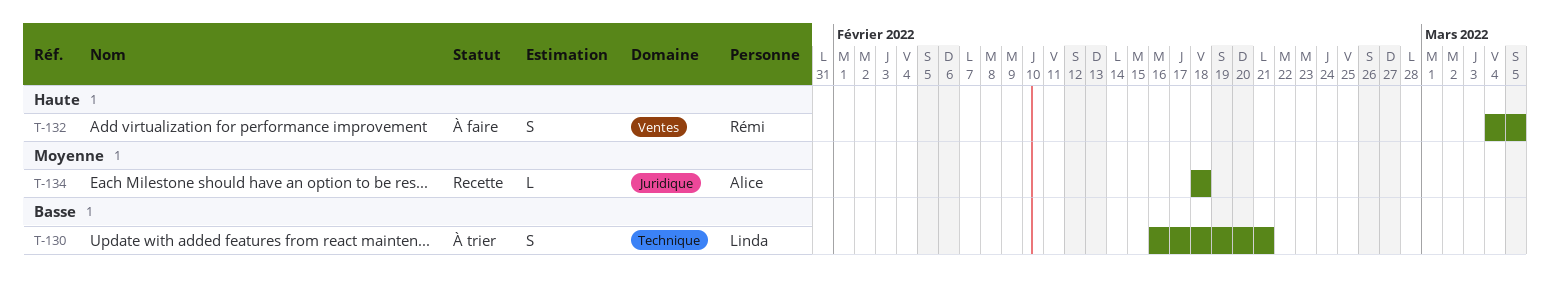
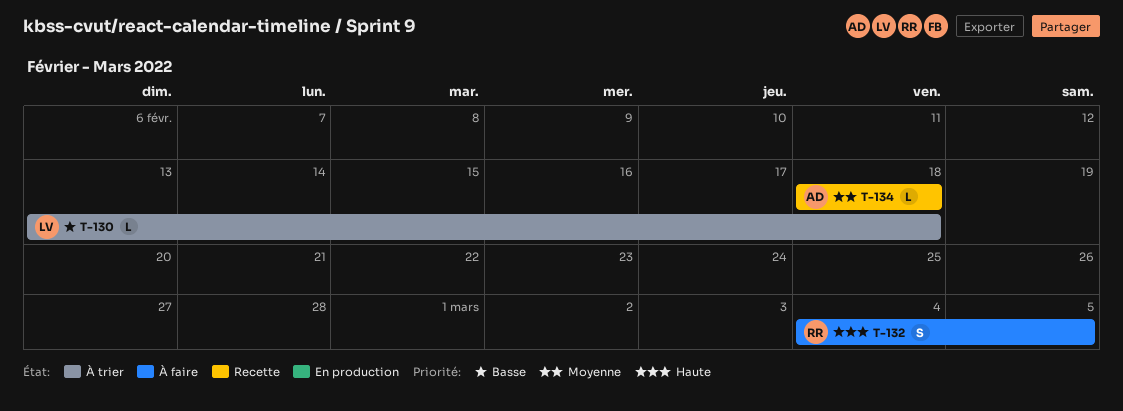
T-130, estimate: S -> L
T-130, start: Feb 16 -> Feb 13
T-130, due: Feb 21 -> Feb 18

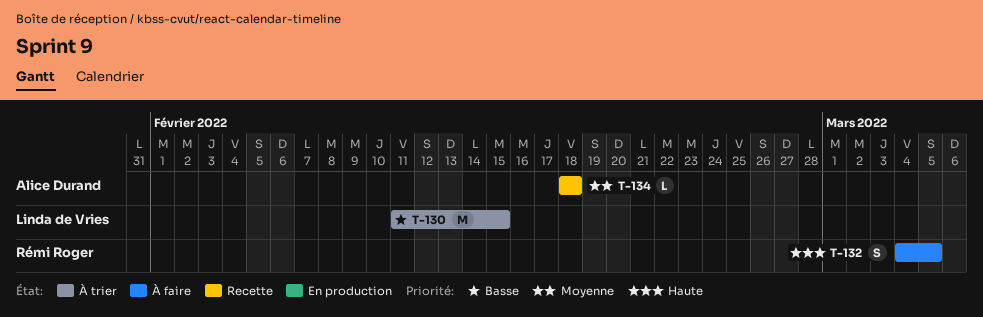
T-130, estimate: L -> M
T-130, start: Feb 13 -> Feb 11
T-130, due: Feb 18 -> Feb 15

